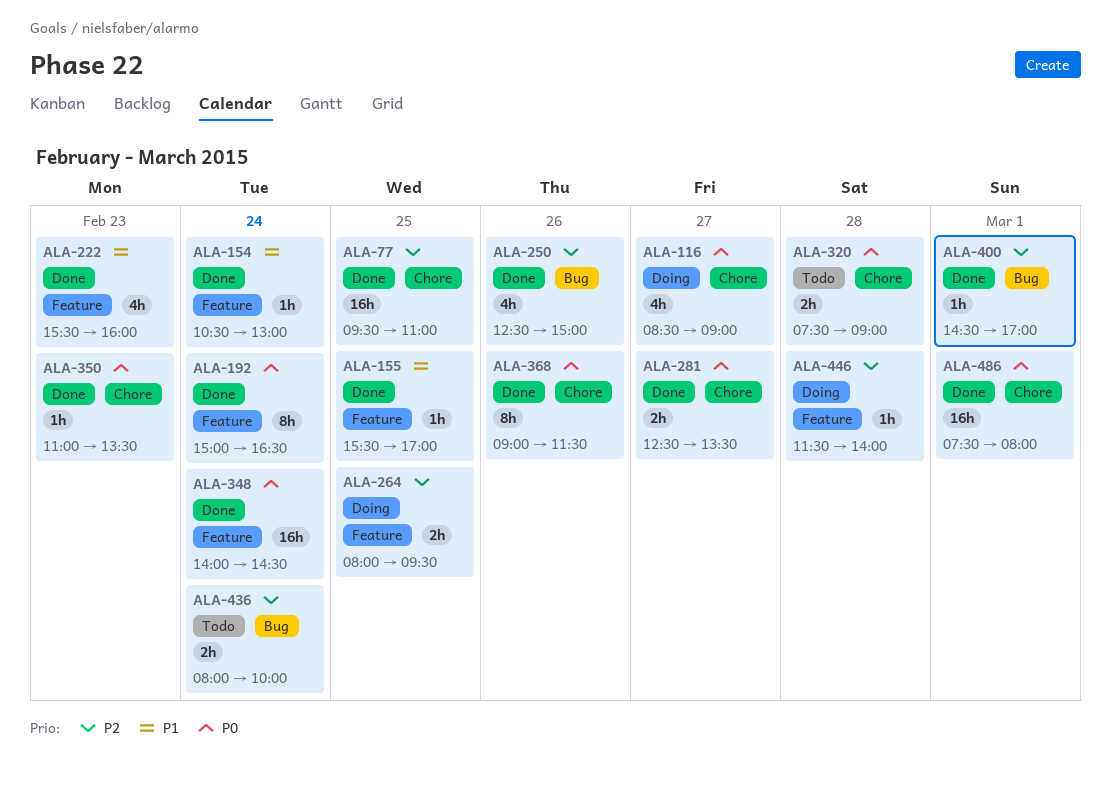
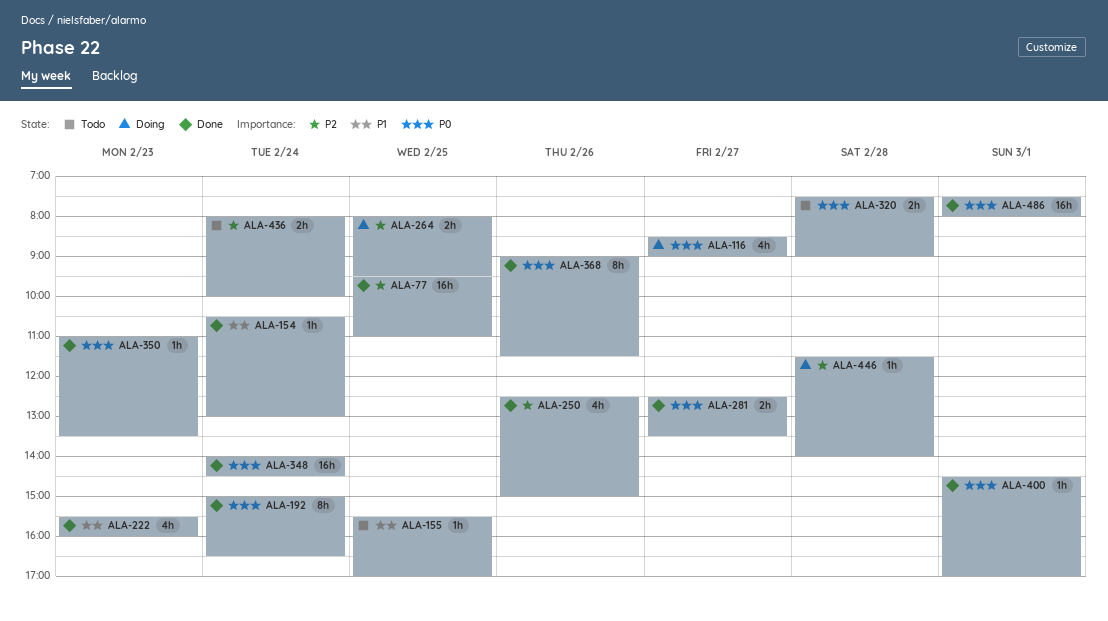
ALA-155, status: Done -> Todo
ALA-400, priority: P2 -> P0

